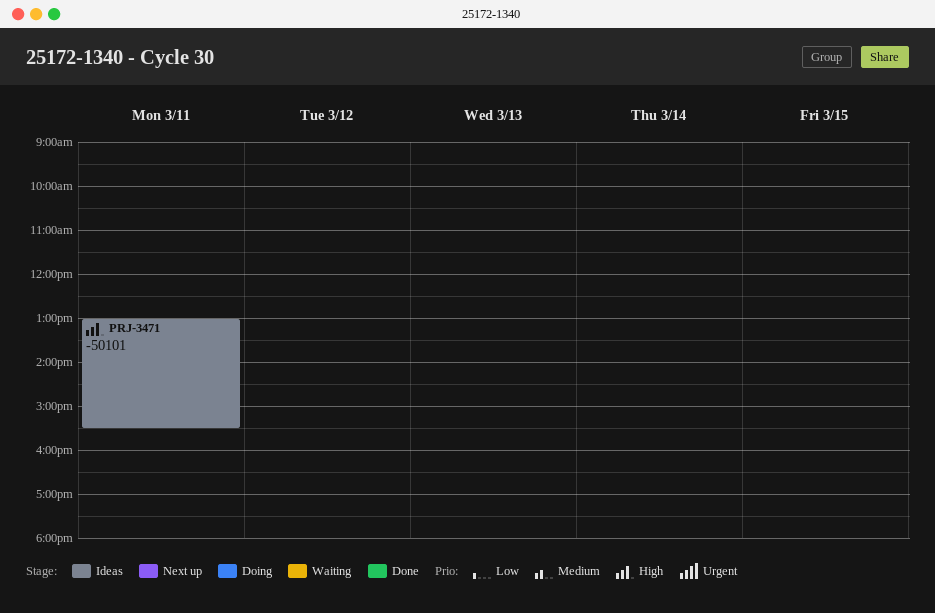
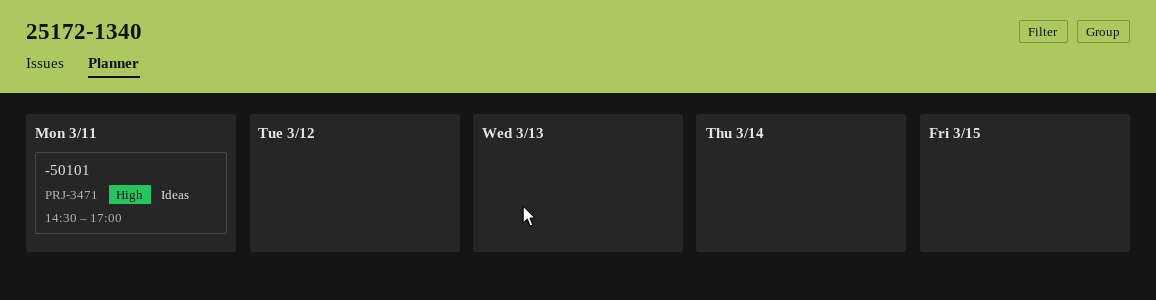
PRJ-3471, begins: 13:00 -> 14:30
PRJ-3471, ends: 15:30 -> 17:00

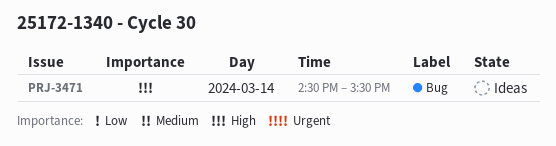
PRJ-3471, day: Mar 11 -> Mar 14
PRJ-3471, ends: 17:00 -> 15:30

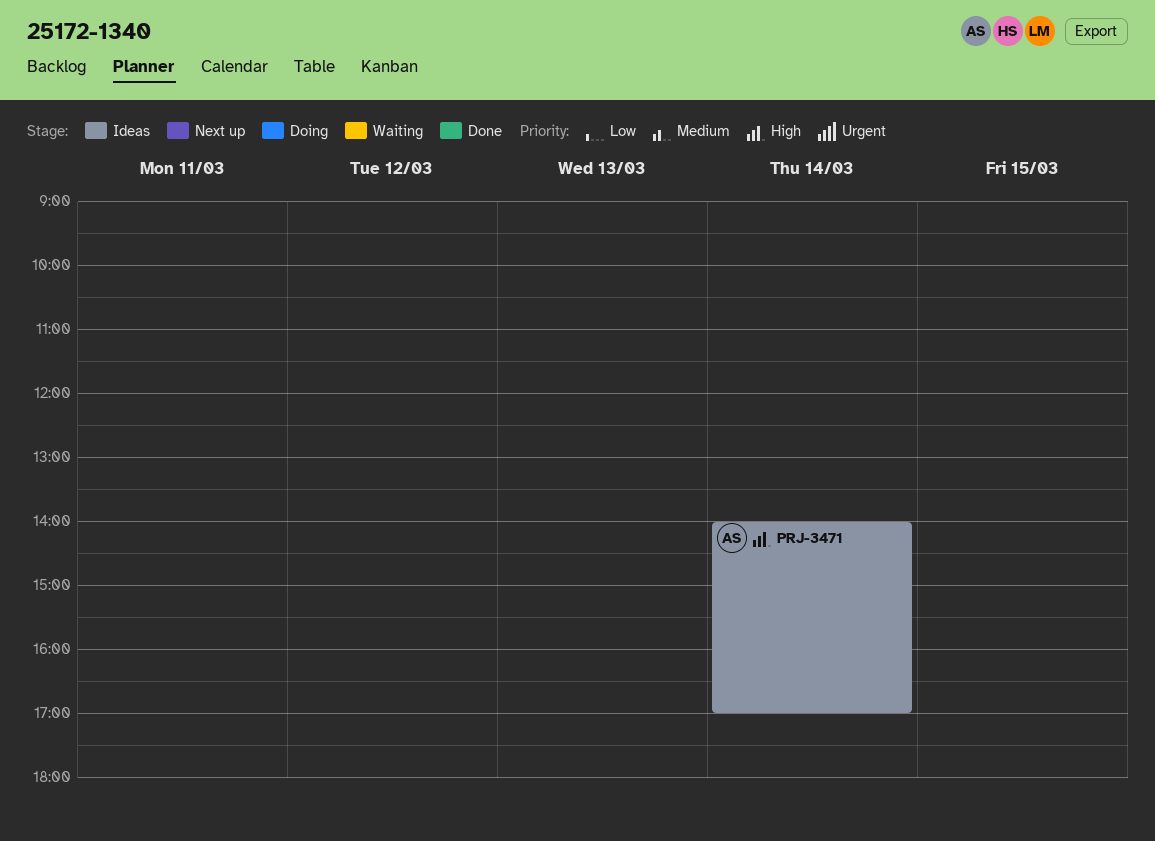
PRJ-3471, begins: 14:30 -> 14:00
PRJ-3471, ends: 15:30 -> 17:00

